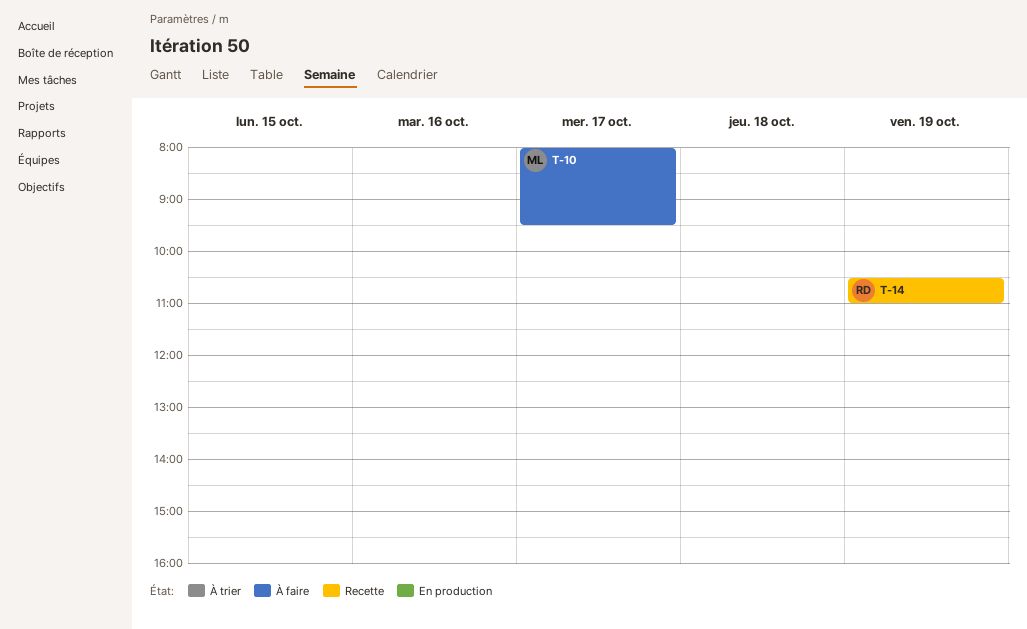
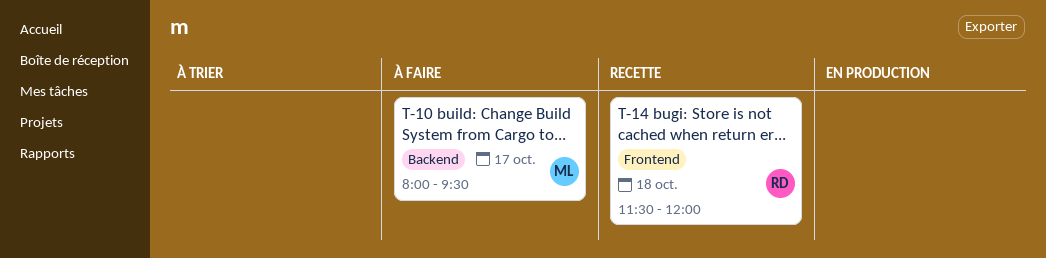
T-14, day: Oct 19 -> Oct 18
T-14, begins: 10:30 -> 11:30
T-14, ends: 11:00 -> 12:00

